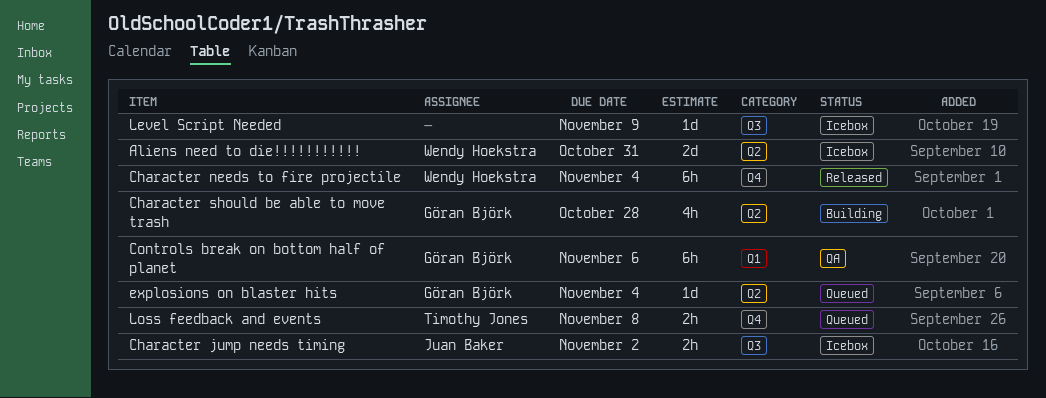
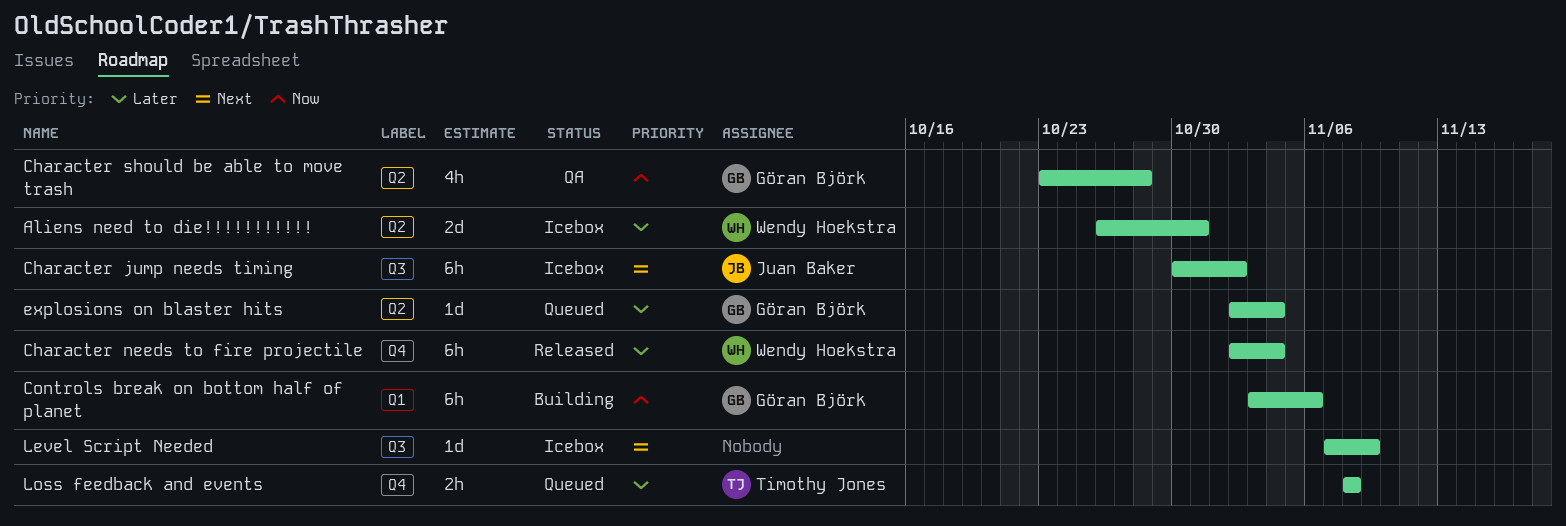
Character jump needs timing, estimate: 2h -> 6h
Character should be able to move trash, status: Building -> QA
Controls break on bottom half of planet, status: QA -> Building

